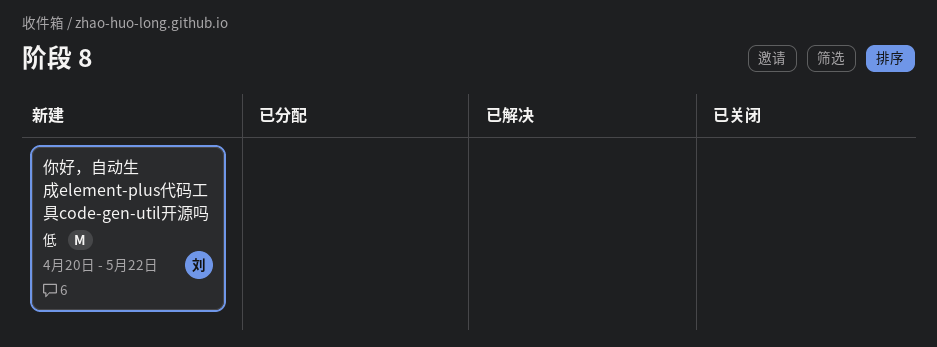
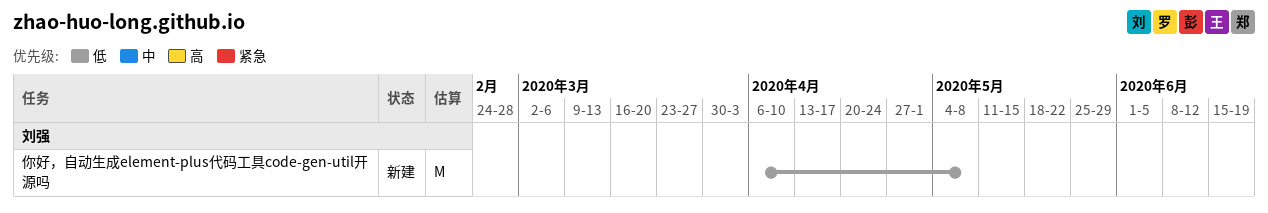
你好，自动生成element-plus代码工具code-gen-util开源吗, start: Apr 20 -> Apr 6
你好，自动生成element-plus代码工具code-gen-util开源吗, due: May 22 -> May 8

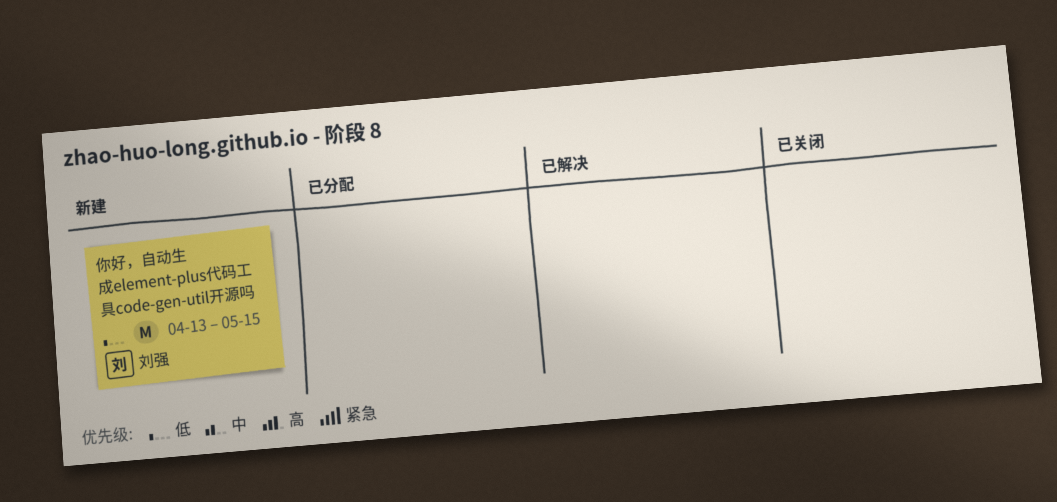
你好，自动生成element-plus代码工具code-gen-util开源吗, start: Apr 6 -> Apr 13
你好，自动生成element-plus代码工具code-gen-util开源吗, due: May 8 -> May 15

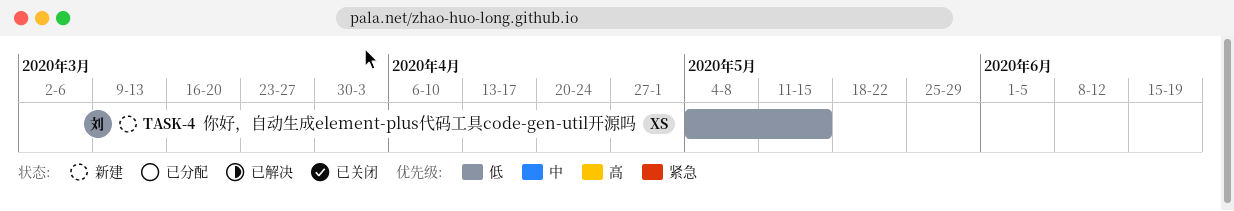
你好，自动生成element-plus代码工具code-gen-util开源吗, estimate: M -> XS
你好，自动生成element-plus代码工具code-gen-util开源吗, start: Apr 13 -> May 4

